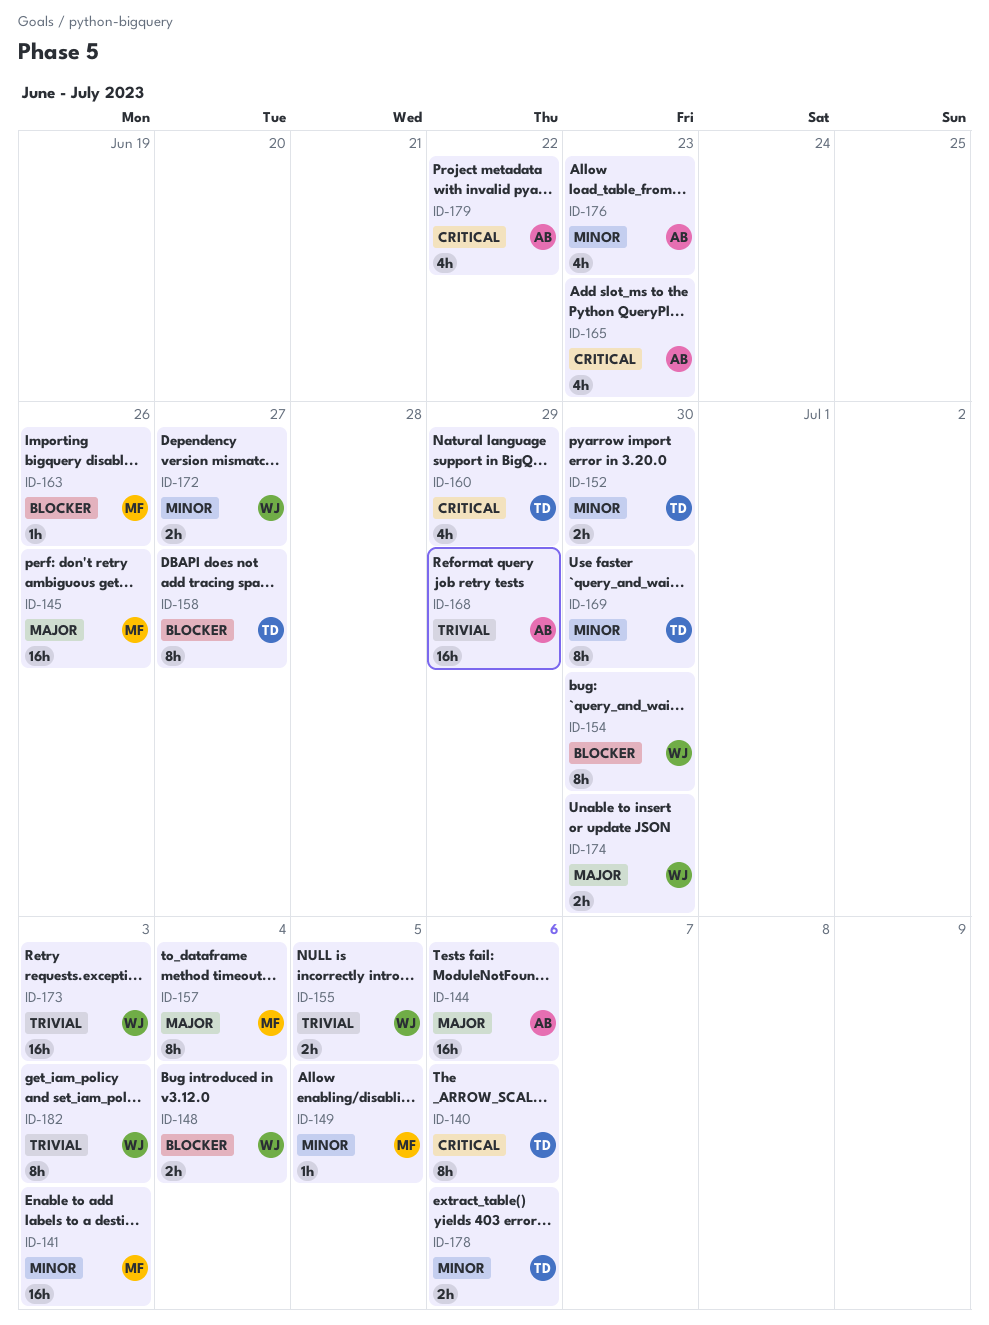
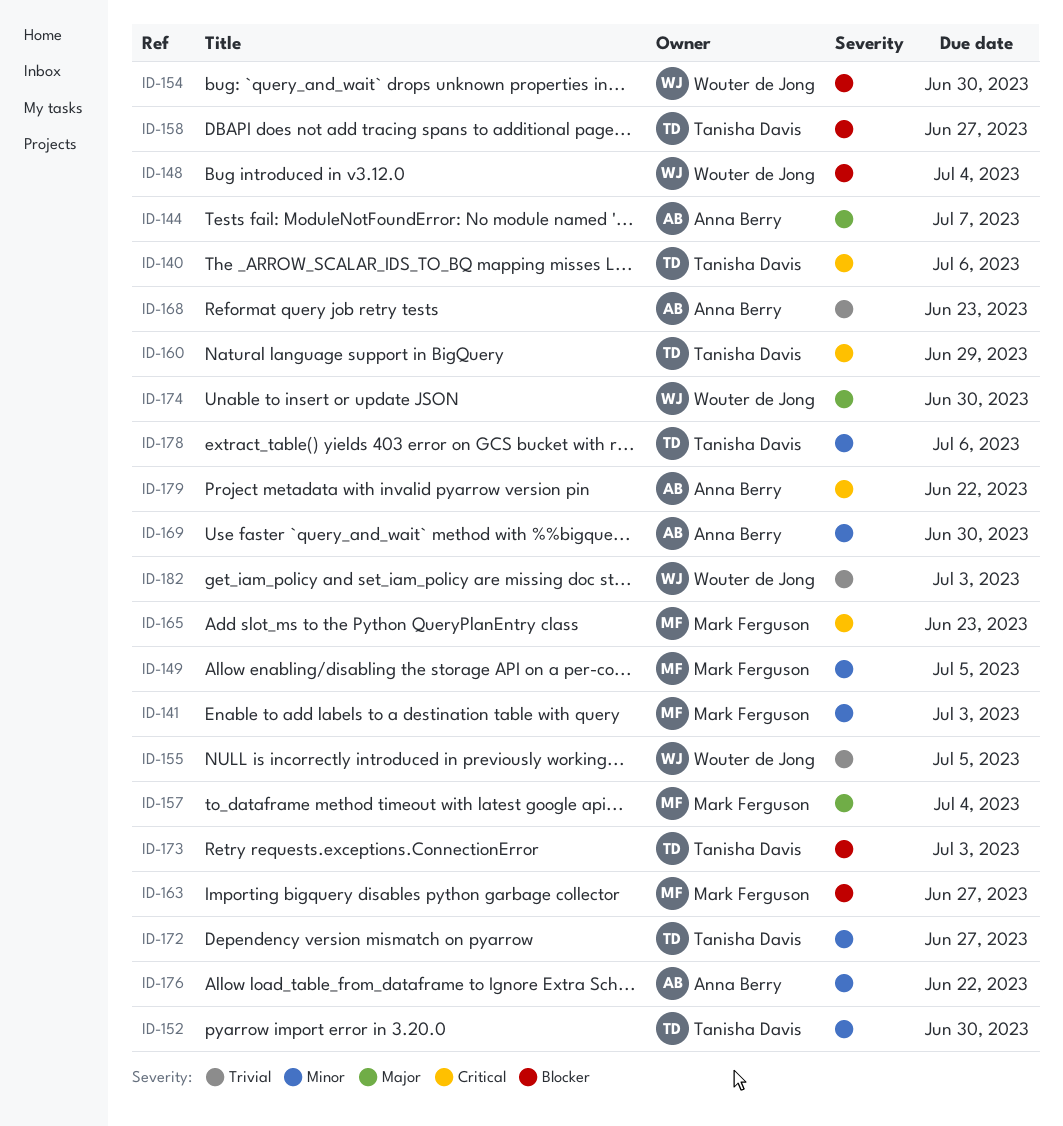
ID-144, due: Jul 6 -> Jul 7
ID-145: present -> none
ID-163, due: Jun 26 -> Jun 27
ID-165, owner: Anna Berry -> Mark Ferguson
ID-168, due: Jun 29 -> Jun 23
ID-169, owner: Tanisha Davis -> Anna Berry
ID-172, owner: Wouter de Jong -> Tanisha Davis
ID-173, owner: Wouter de Jong -> Tanisha Davis
ID-173, priority: Trivial -> Blocker
ID-176, due: Jun 23 -> Jun 22

